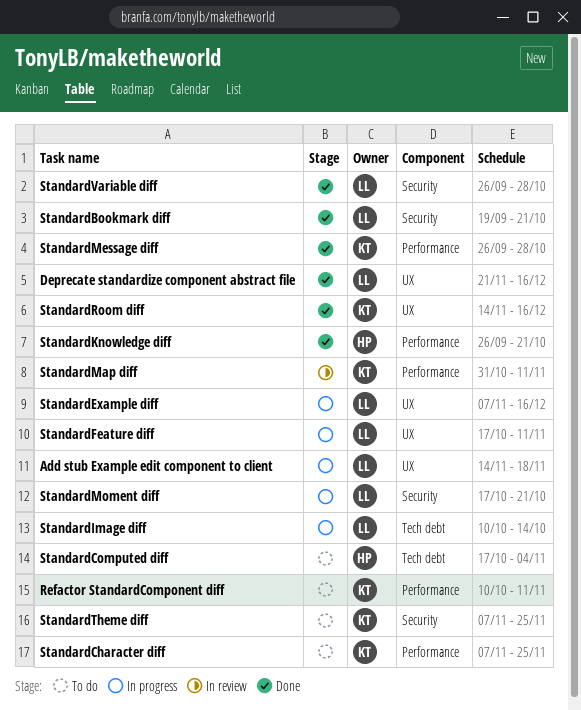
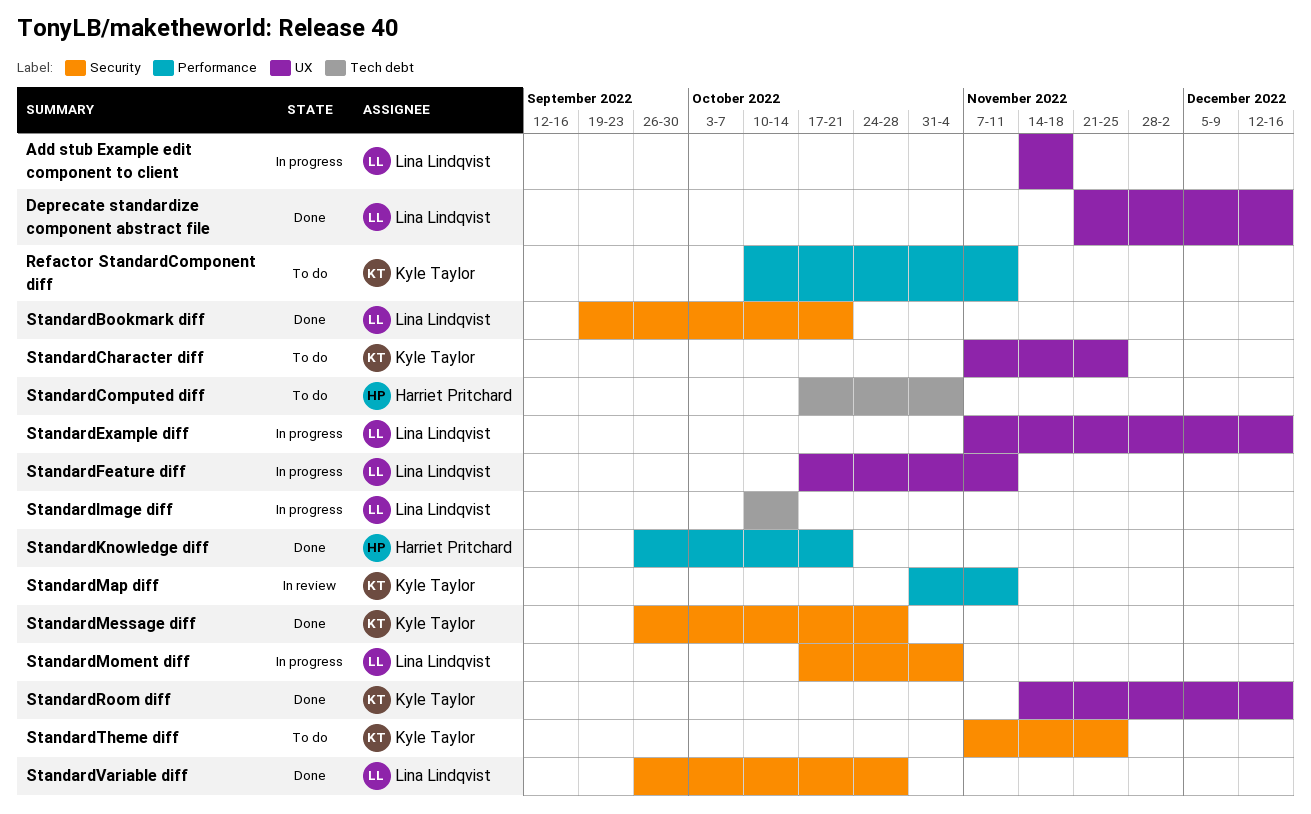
StandardCharacter diff, label: Performance -> UX
StandardMessage diff, label: Performance -> Security
StandardMoment diff, due: Oct 21 -> Nov 4

